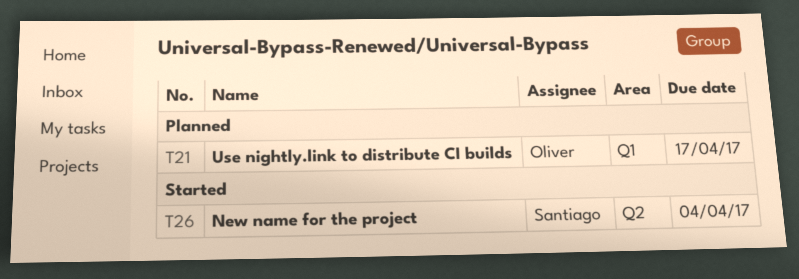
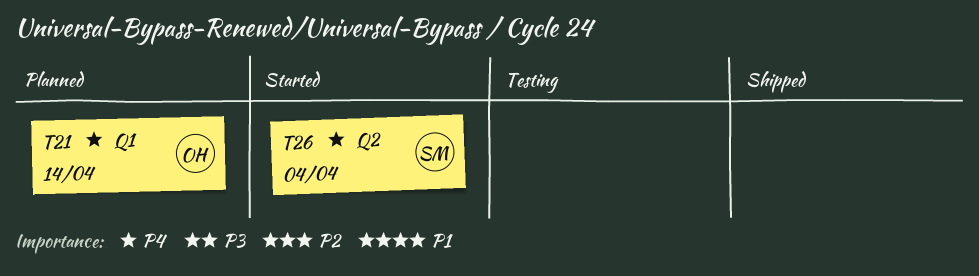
T21, due: Apr 17 -> Apr 14

